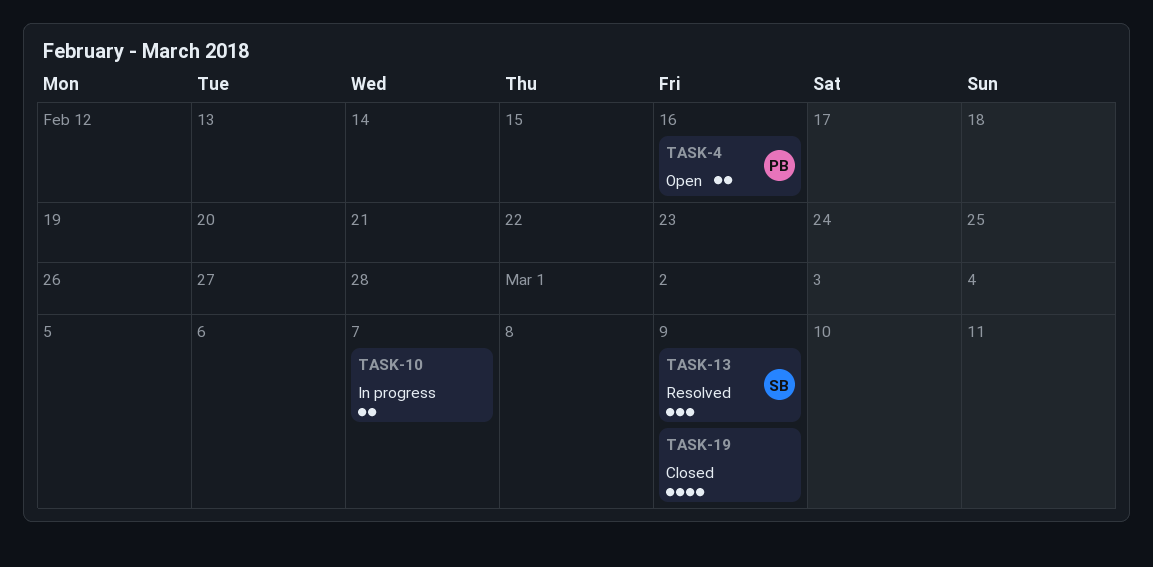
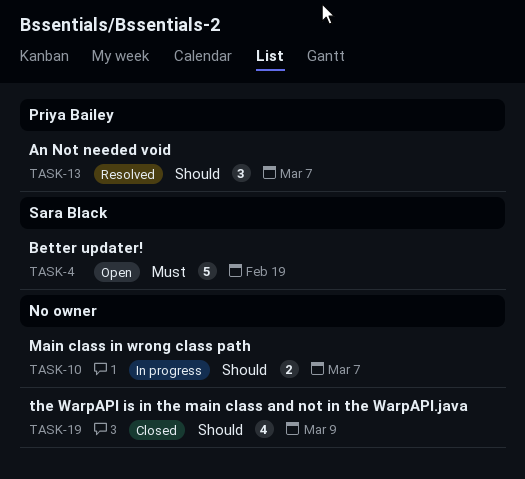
TASK-4, owner: Priya Bailey -> Sara Black
TASK-4, estimate: 2 -> 5
TASK-4, due: Feb 16 -> Feb 19
TASK-13, owner: Sara Black -> Priya Bailey
TASK-13, due: Mar 9 -> Mar 7

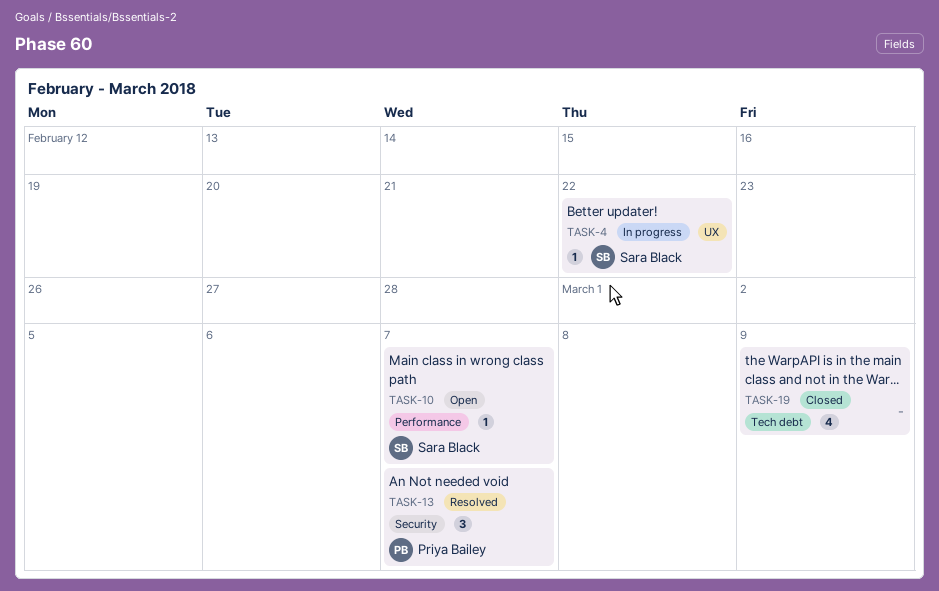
TASK-4, status: Open -> In progress
TASK-4, estimate: 5 -> 1
TASK-4, due: Feb 19 -> Feb 22
TASK-10, status: In progress -> Open
TASK-10, owner: none -> Sara Black
TASK-10, estimate: 2 -> 1

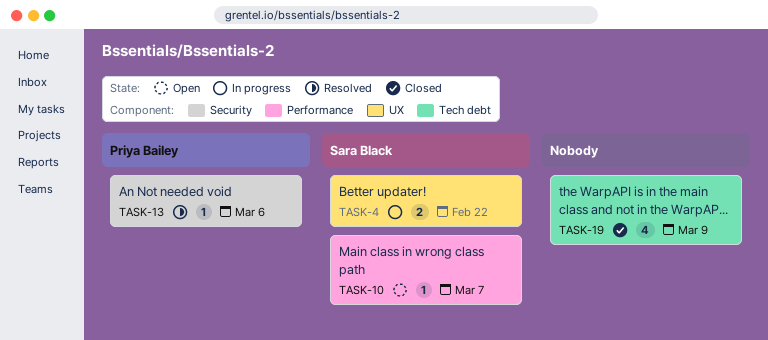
TASK-4, estimate: 1 -> 2
TASK-13, estimate: 3 -> 1
TASK-13, due: Mar 7 -> Mar 6

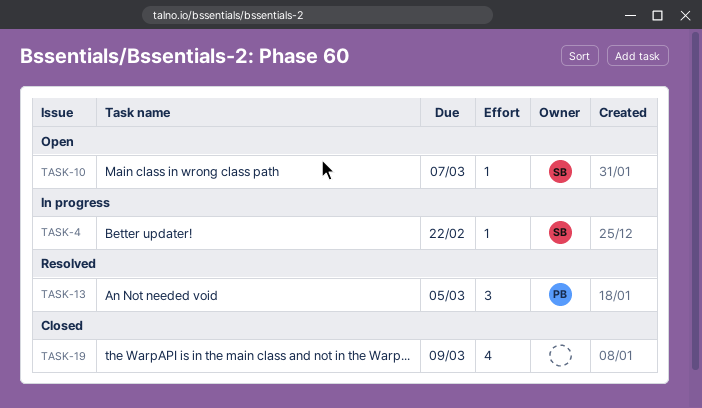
TASK-4, estimate: 2 -> 1
TASK-13, estimate: 1 -> 3
TASK-13, due: Mar 6 -> Mar 5

